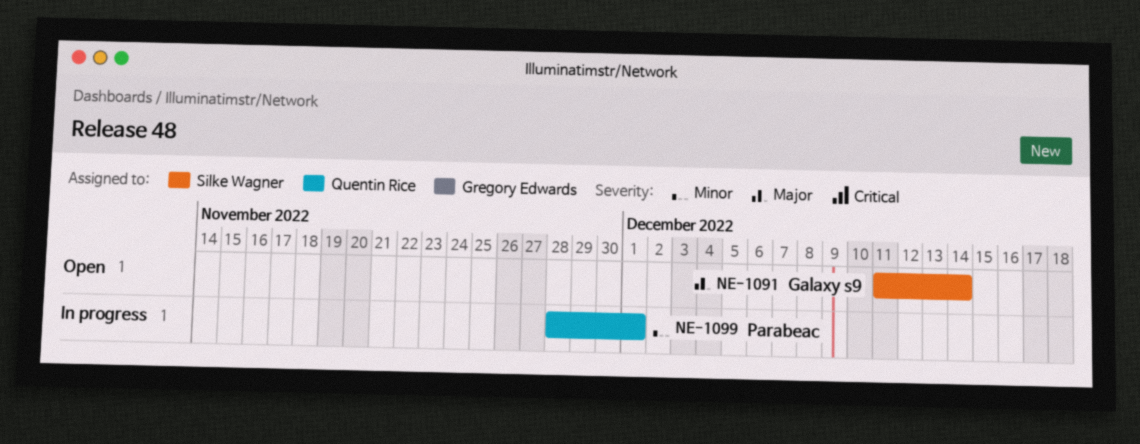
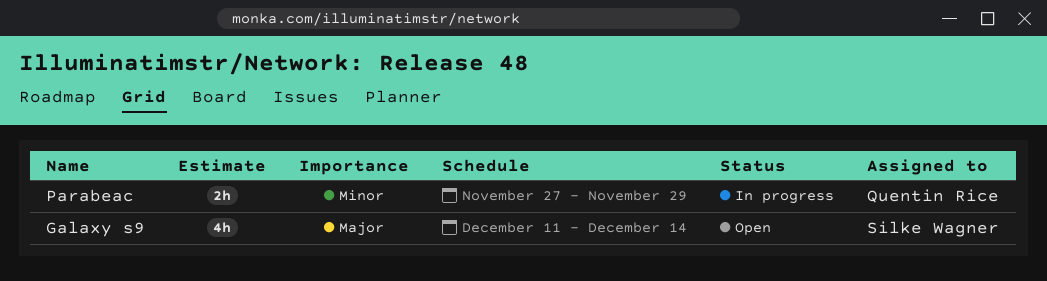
Parabeac, start: Nov 28 -> Nov 27
Parabeac, due: Dec 1 -> Nov 29

